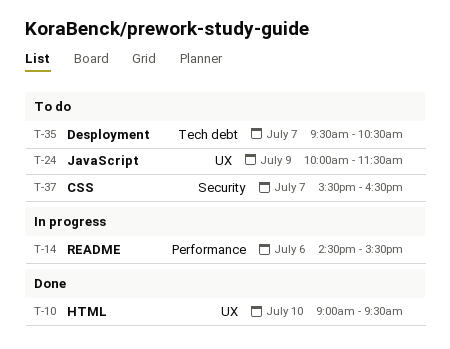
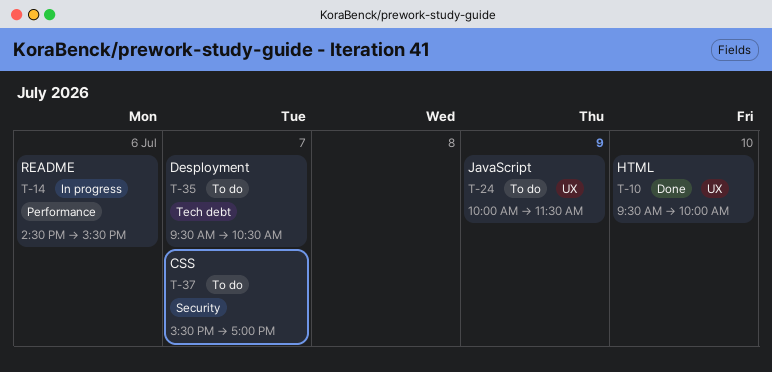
T-10, begins: 09:00 -> 09:30
T-10, ends: 09:30 -> 10:00
T-37, ends: 16:30 -> 17:00

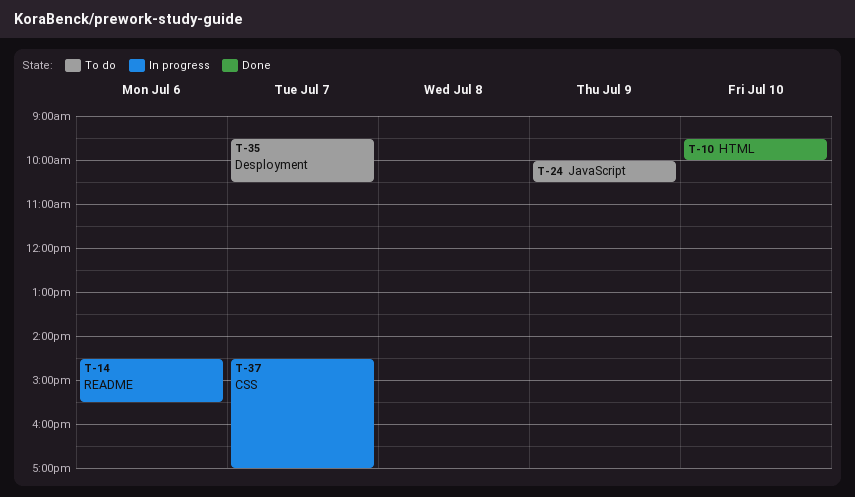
T-24, ends: 11:30 -> 10:30
T-37, status: To do -> In progress
T-37, begins: 15:30 -> 14:30

